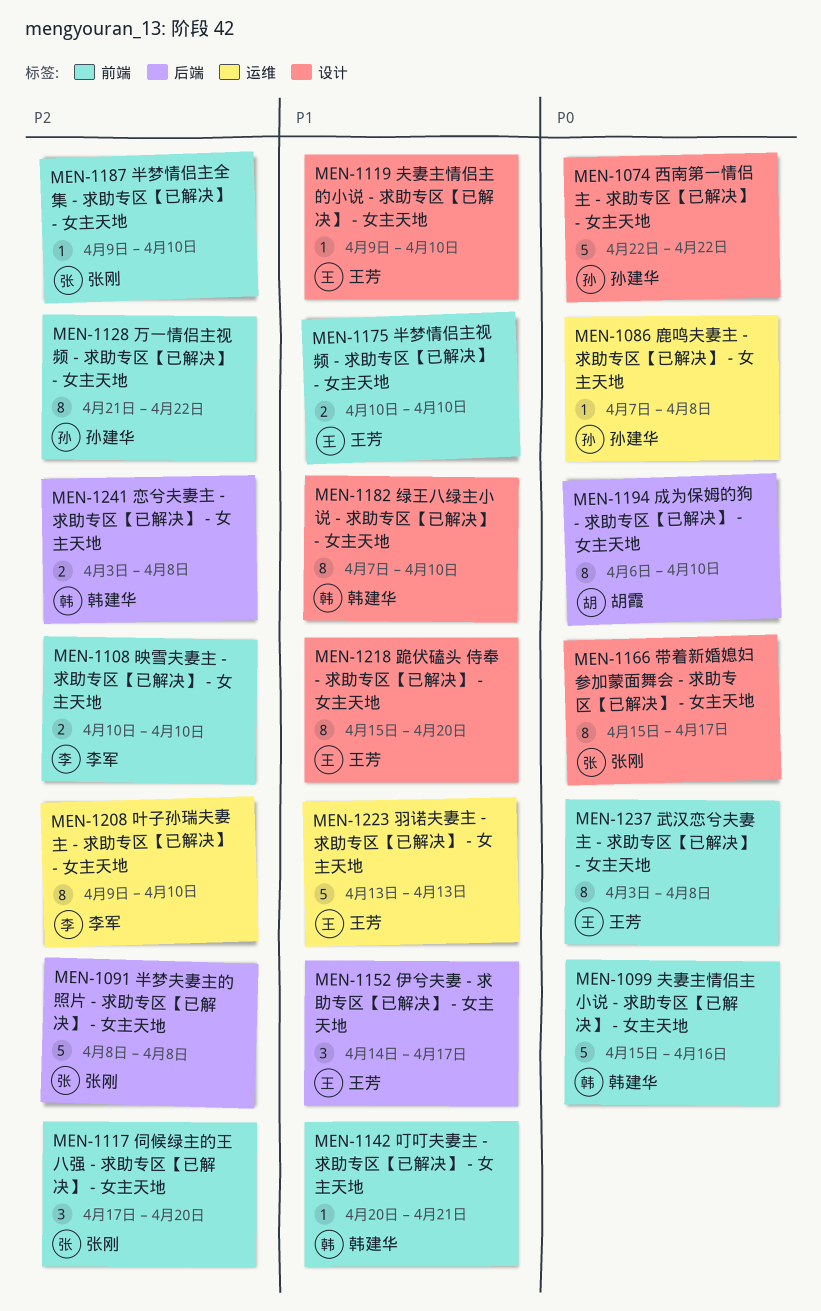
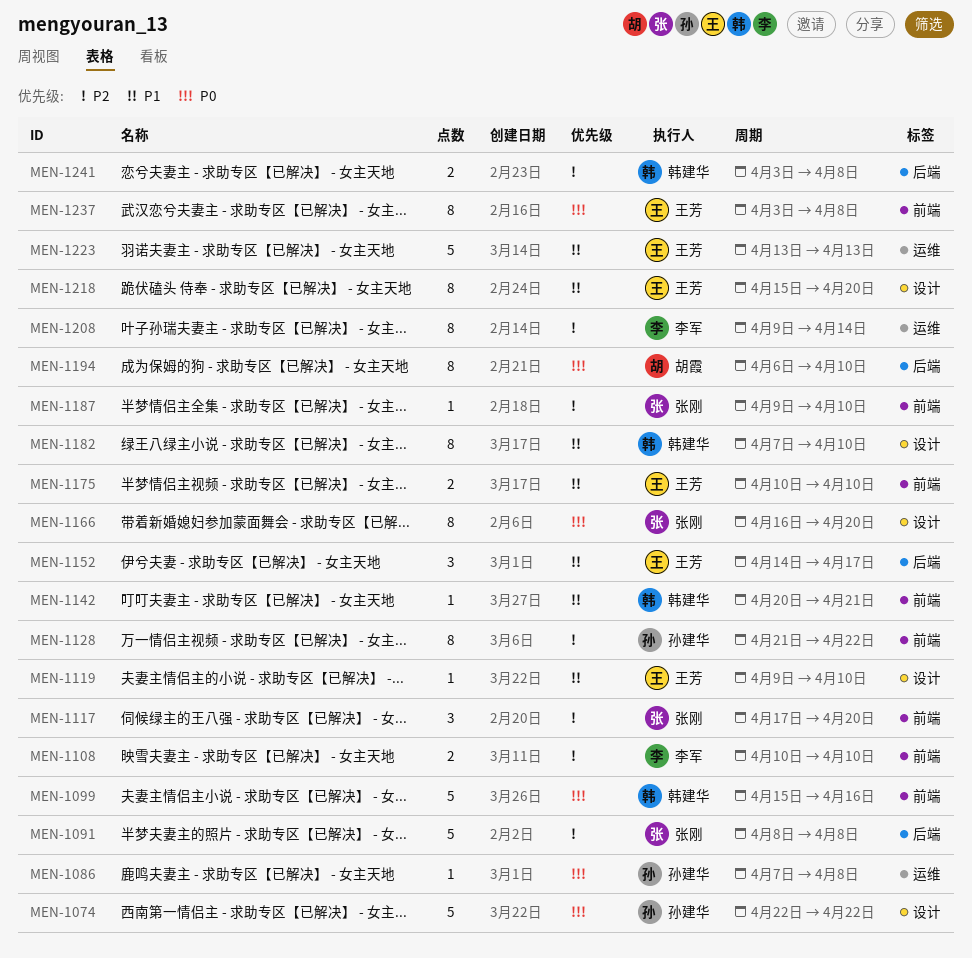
MEN-1166, start: Apr 15 -> Apr 16
MEN-1166, due: Apr 17 -> Apr 20
MEN-1208, due: Apr 10 -> Apr 14

